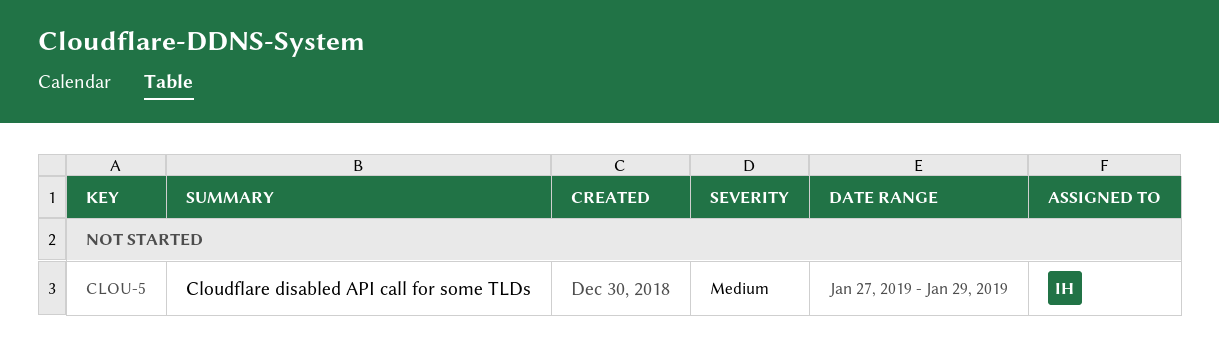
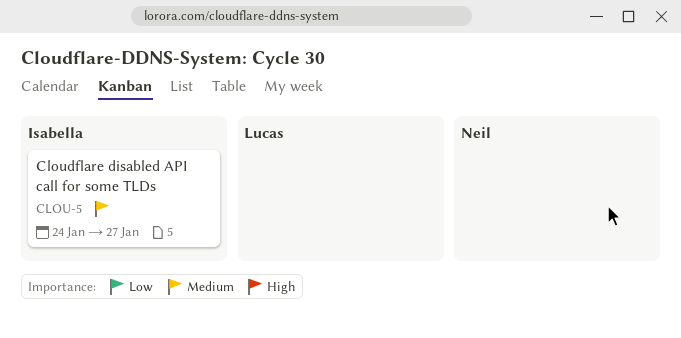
CLOU-5, start: Jan 27 -> Jan 24
CLOU-5, due: Jan 29 -> Jan 27

